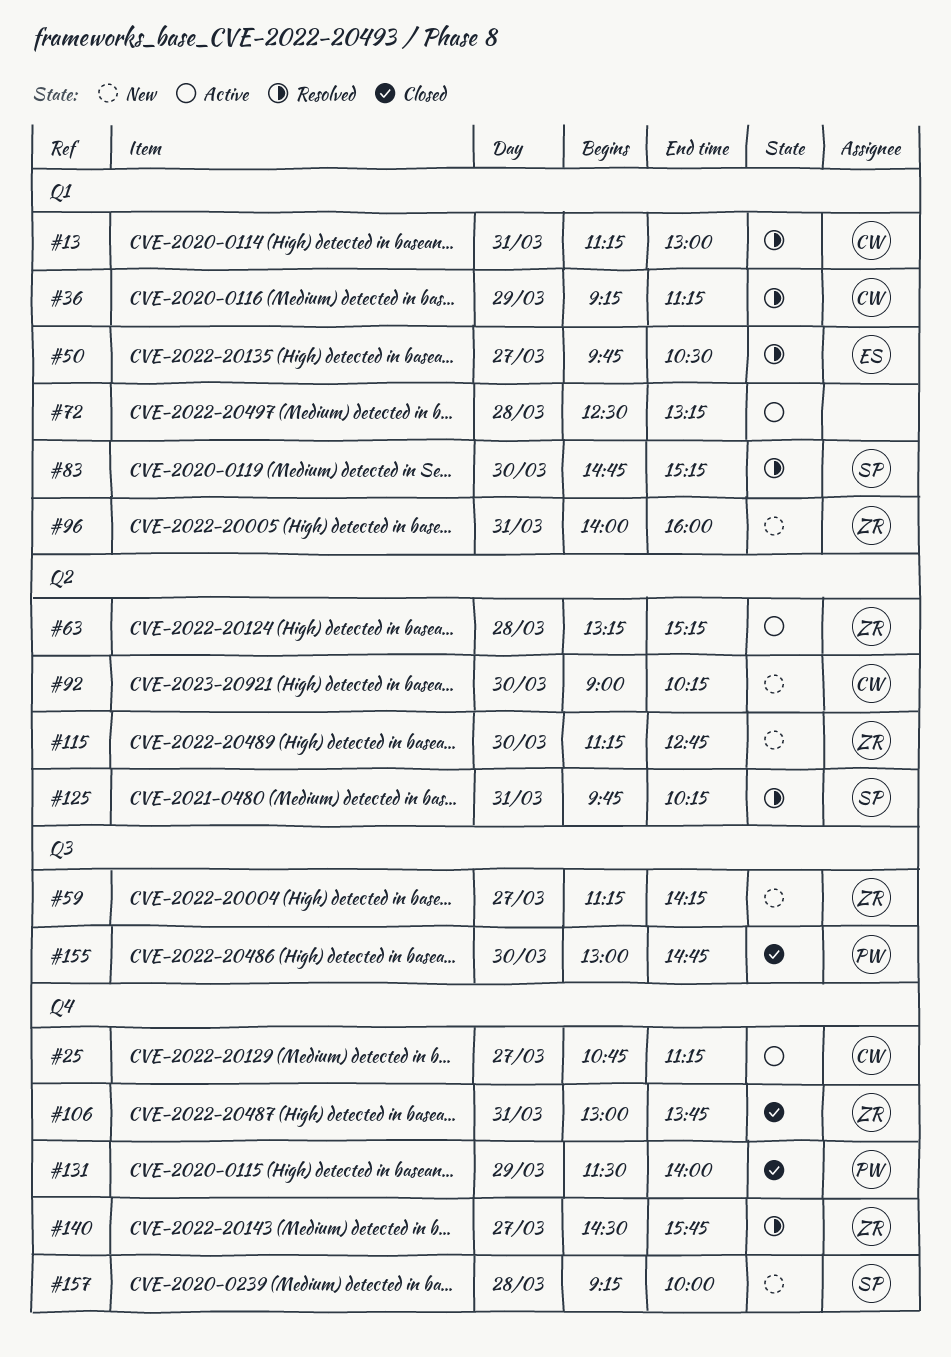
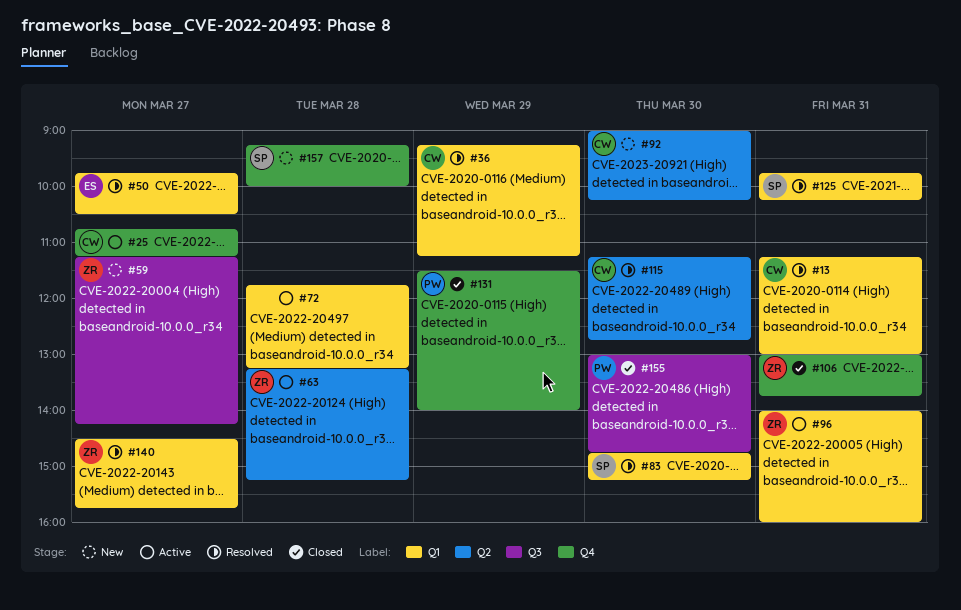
#72, begins: 12:30 -> 11:45
#96, status: New -> Active
#115, status: New -> Resolved
#115, owner: ZR -> CW
#125, label: Q2 -> Q1
#140, label: Q4 -> Q1

